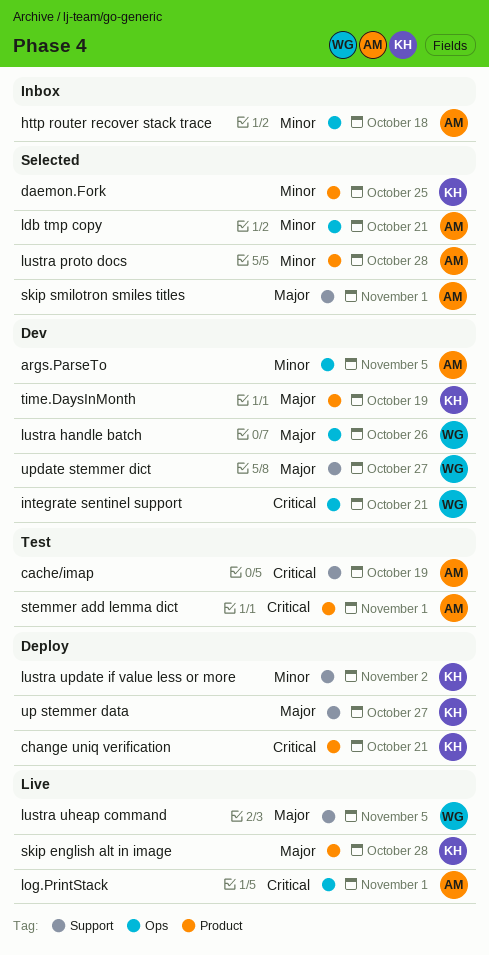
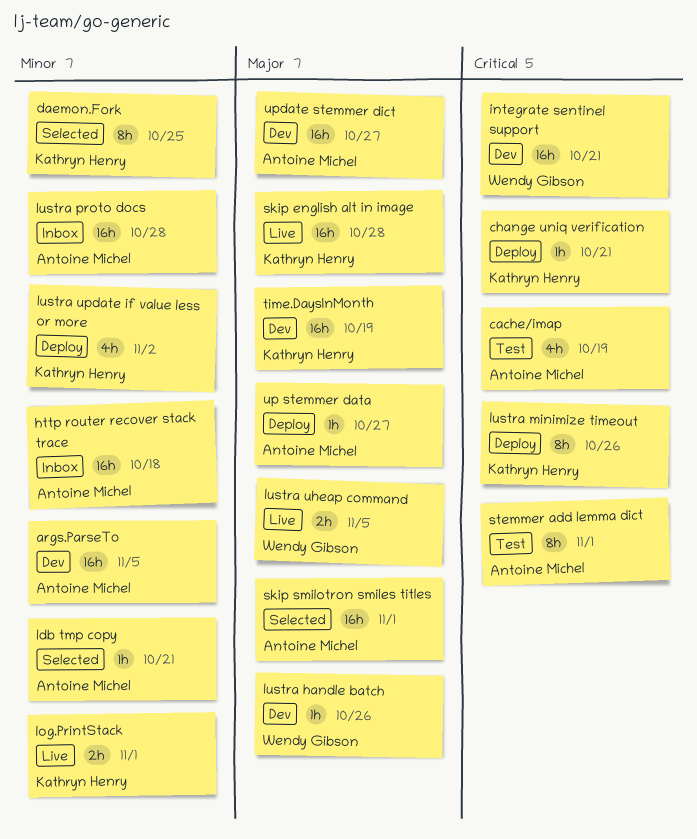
log.PrintStack, owner: Antoine Michel -> Kathryn Henry
log.PrintStack, priority: Critical -> Minor
lustra minimize timeout: none -> present
lustra proto docs, status: Selected -> Inbox
up stemmer data, owner: Kathryn Henry -> Antoine Michel
update stemmer dict, owner: Wendy Gibson -> Antoine Michel

